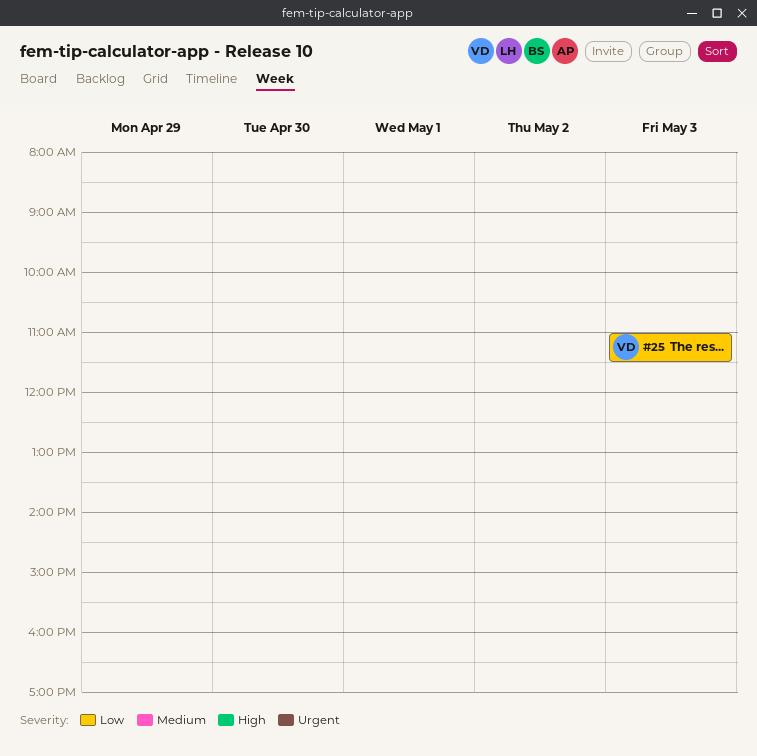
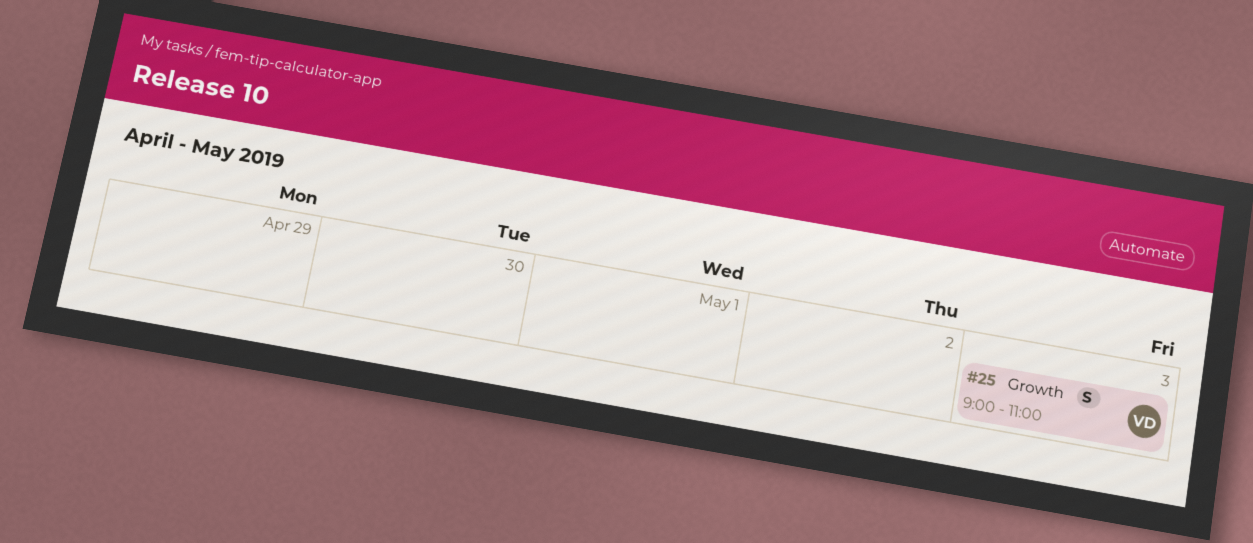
#25, begins: 11:00 -> 09:00
#25, ends: 11:30 -> 11:00

